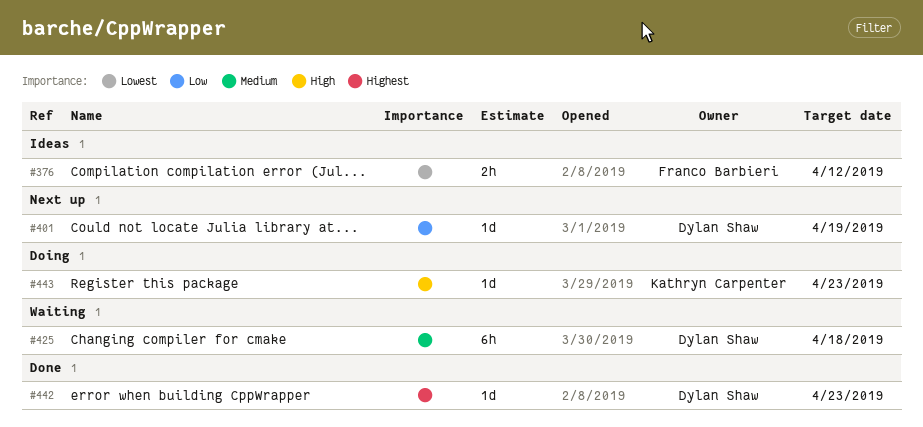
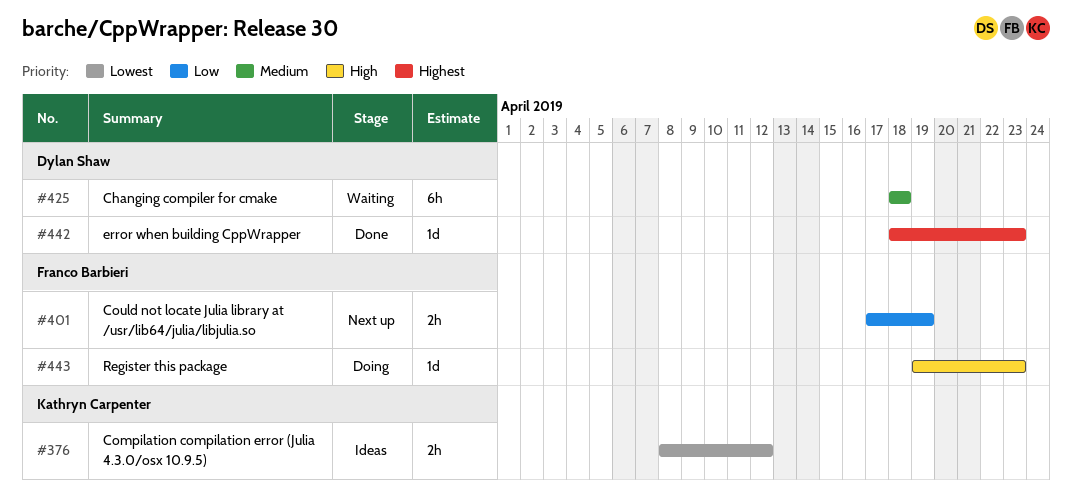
#376, owner: Franco Barbieri -> Kathryn Carpenter
#401, owner: Dylan Shaw -> Franco Barbieri
#401, estimate: 1d -> 2h
#443, owner: Kathryn Carpenter -> Franco Barbieri

